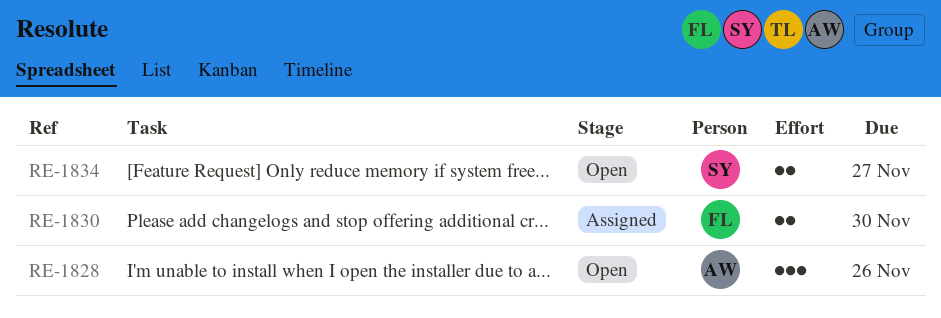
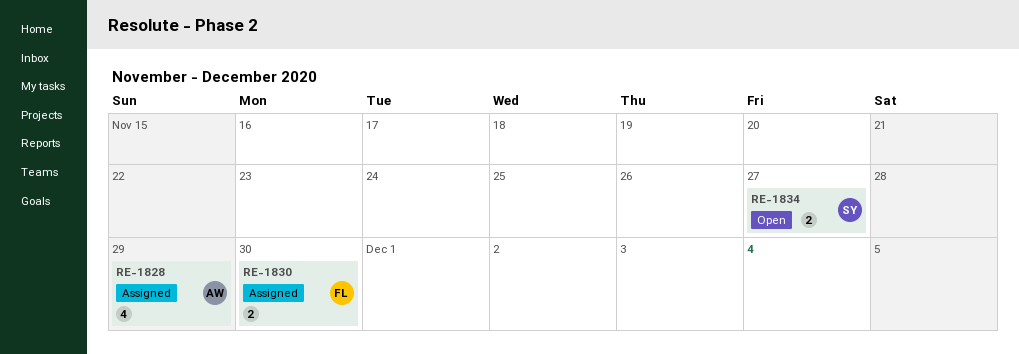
RE-1828, status: Open -> Assigned
RE-1828, estimate: 3 -> 4
RE-1828, due: Nov 26 -> Nov 29

